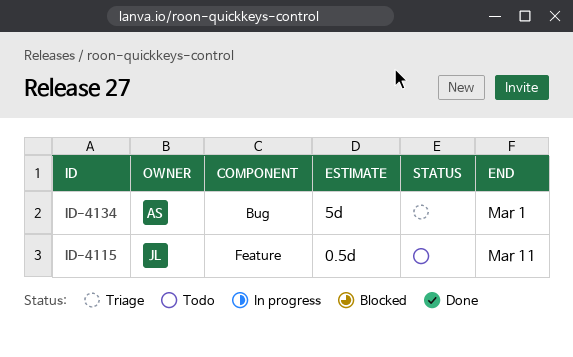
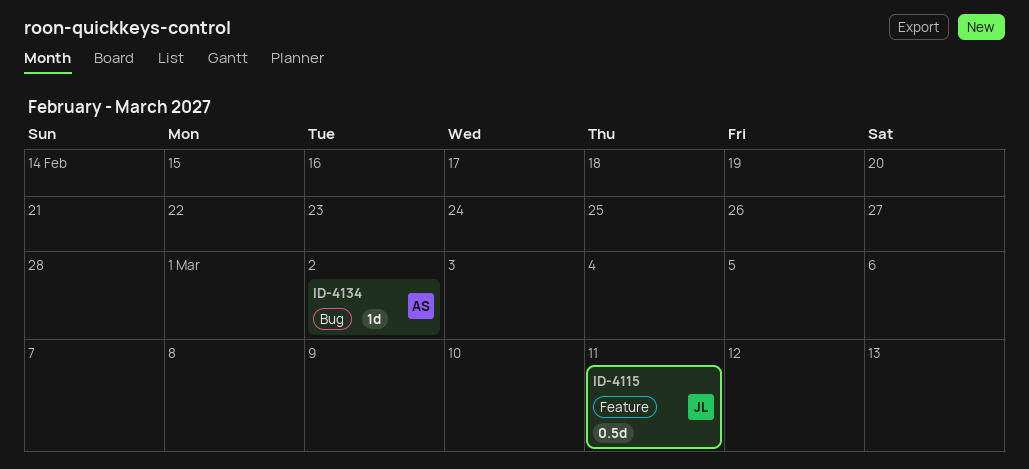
ID-4134, estimate: 5d -> 1d
ID-4134, due: Mar 1 -> Mar 2

